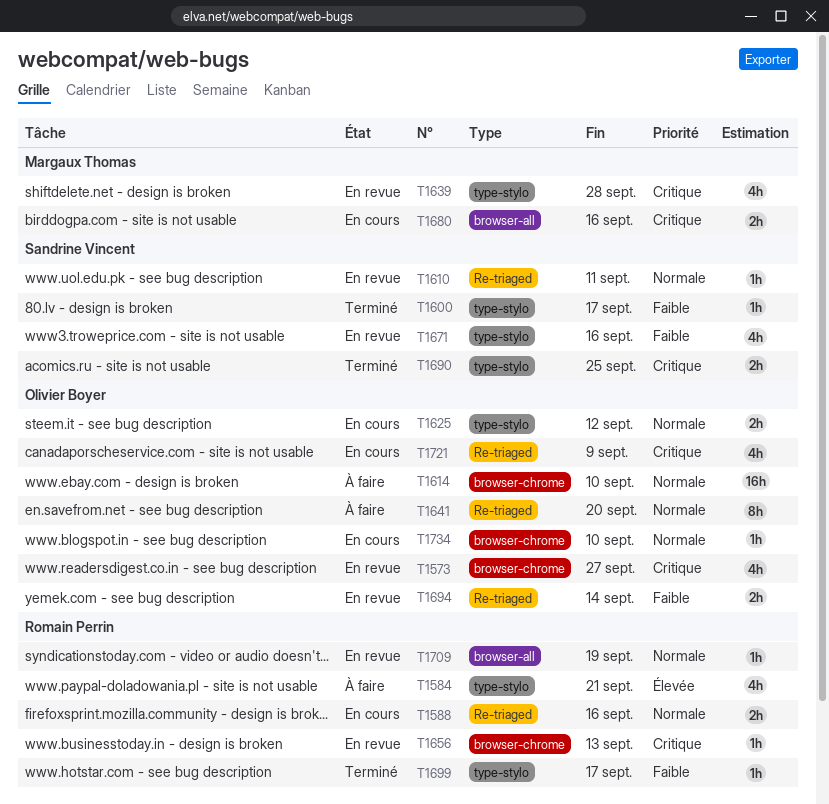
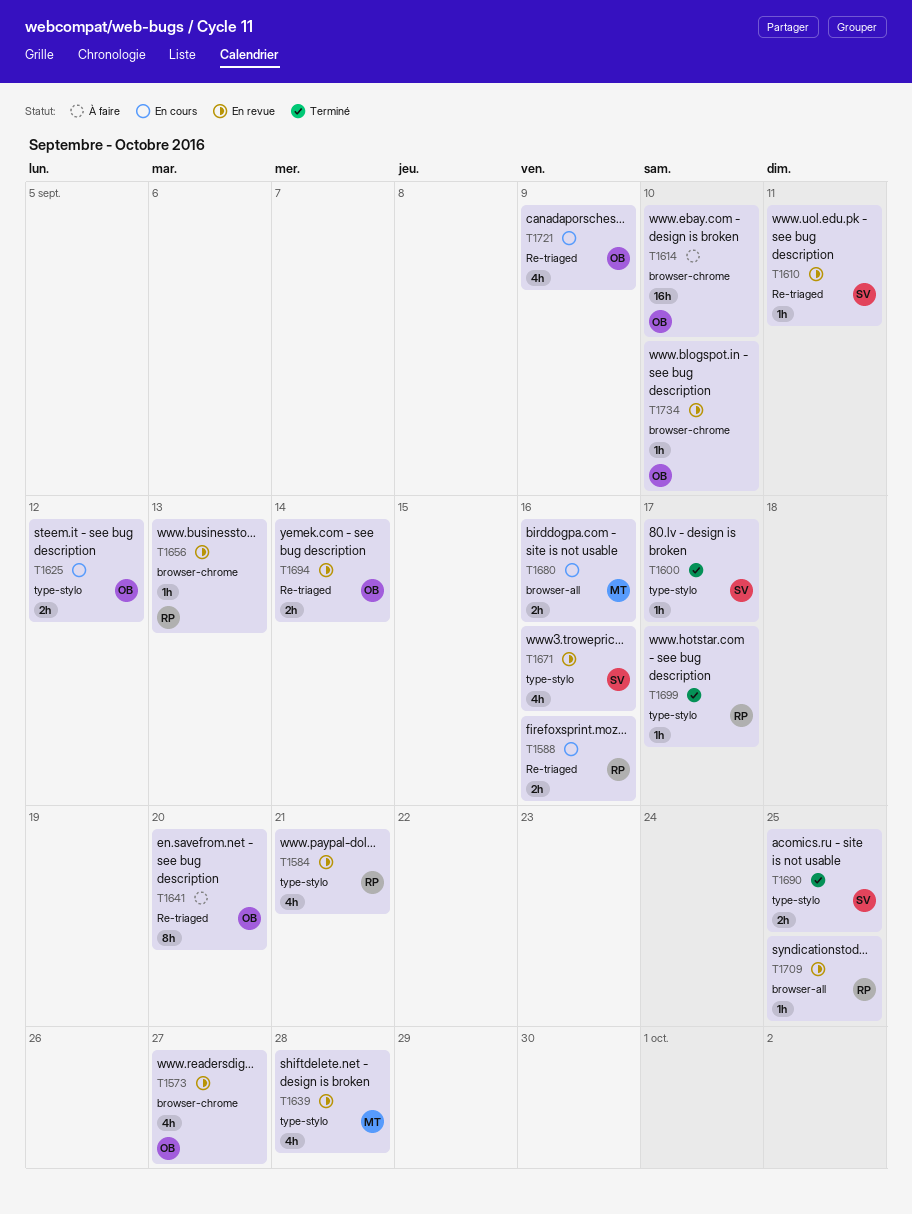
T1584, status: À faire -> En revue
T1709, due: Sep 19 -> Sep 25
T1734, status: En cours -> En revue

